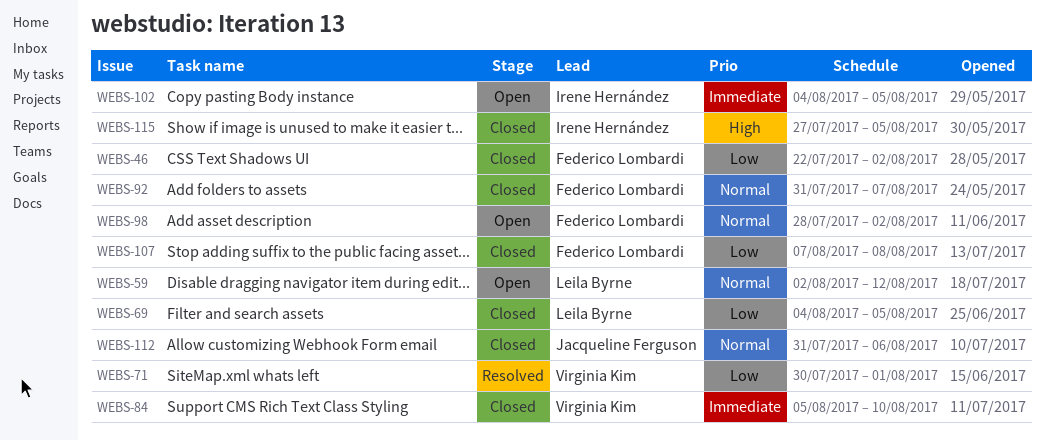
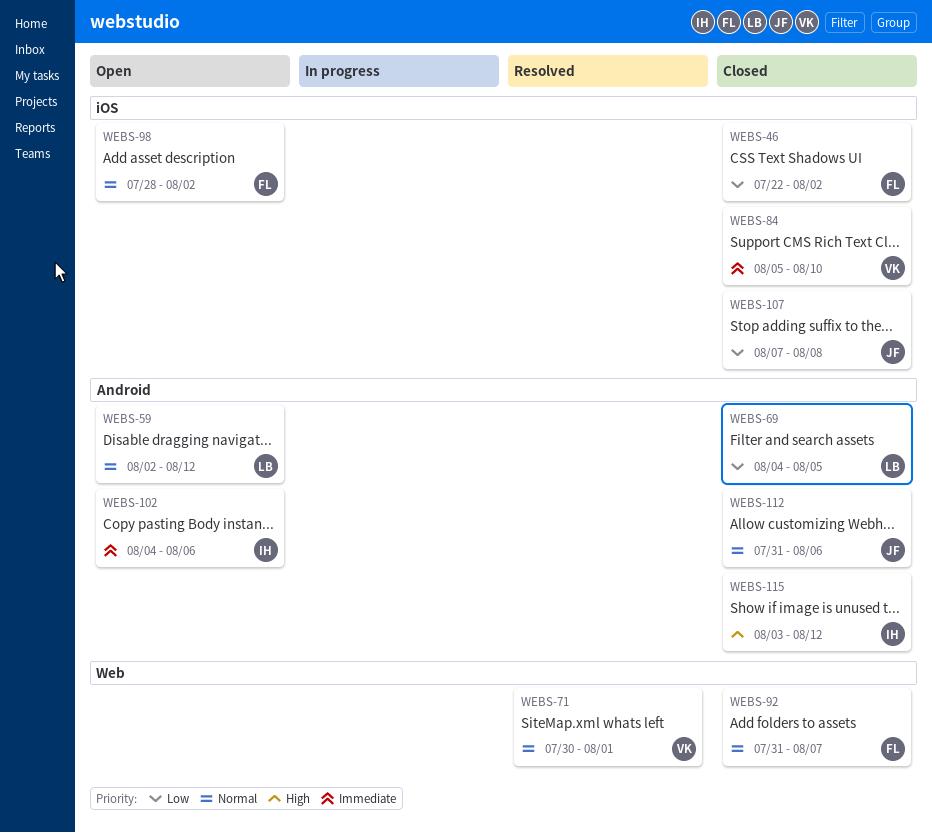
WEBS-71, priority: Low -> Normal
WEBS-102, due: Aug 5 -> Aug 6
WEBS-107, owner: Federico Lombardi -> Jacqueline Ferguson
WEBS-115, start: Jul 27 -> Aug 3
WEBS-115, due: Aug 5 -> Aug 12

